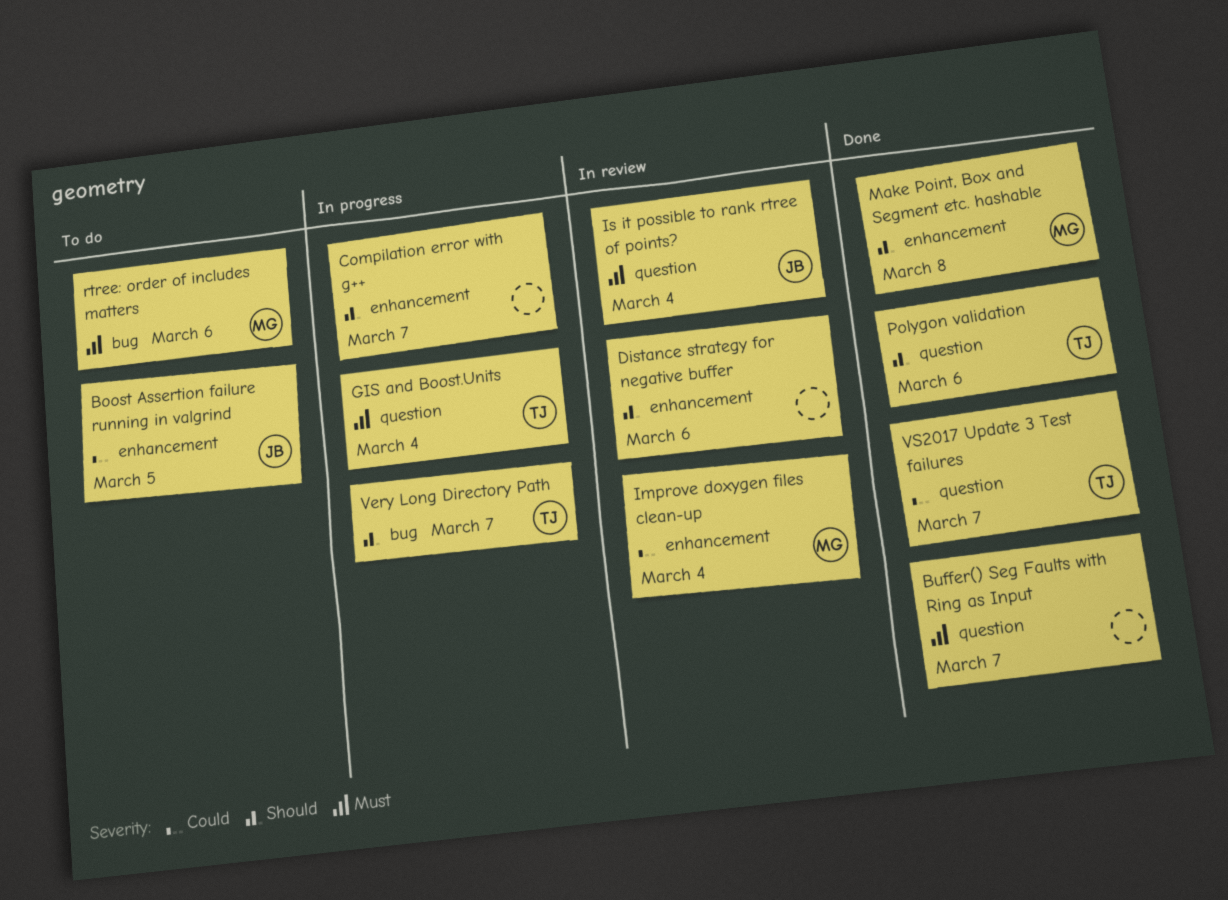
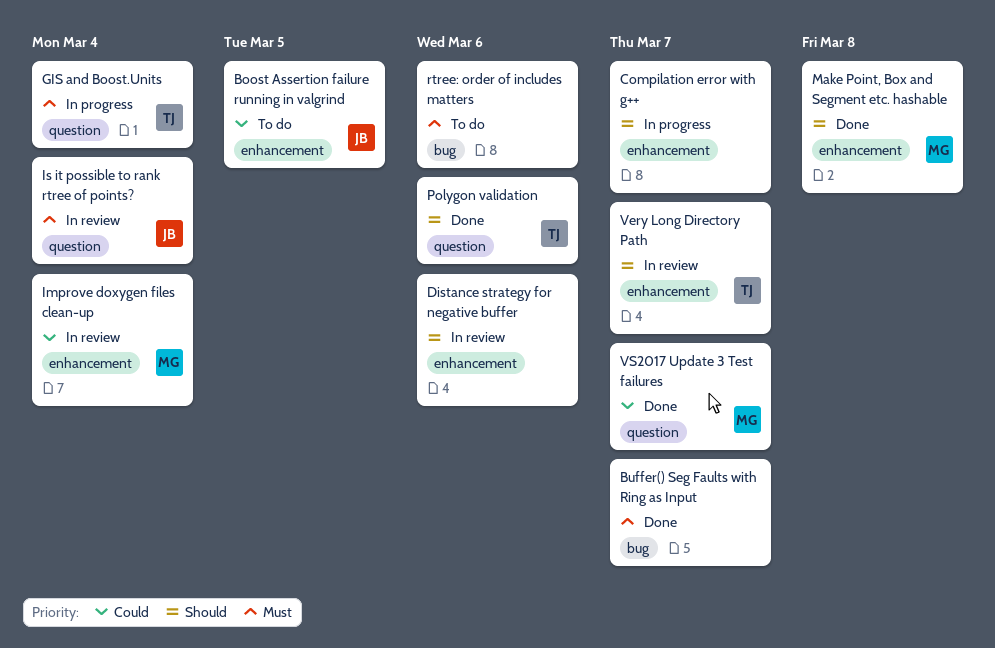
Buffer() Seg Faults with Ring as Input, label: question -> bug
rtree: order of includes matters, owner: MG -> none
Very Long Directory Path, status: In progress -> In review
Very Long Directory Path, label: bug -> enhancement
VS2017 Update 3 Test failures, owner: TJ -> MG

